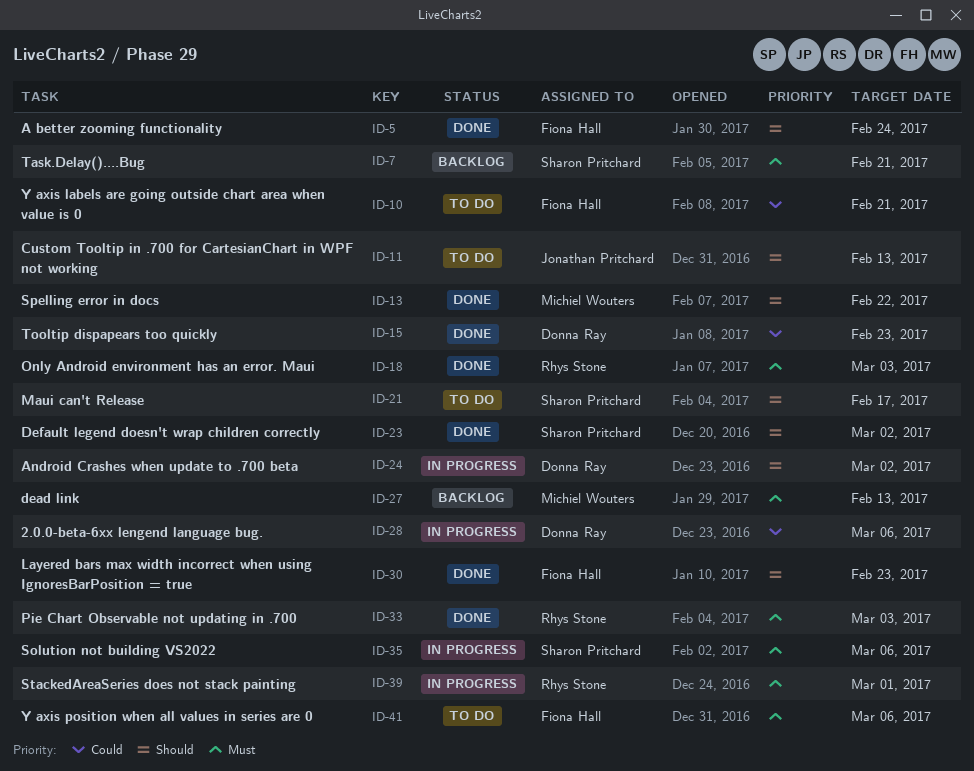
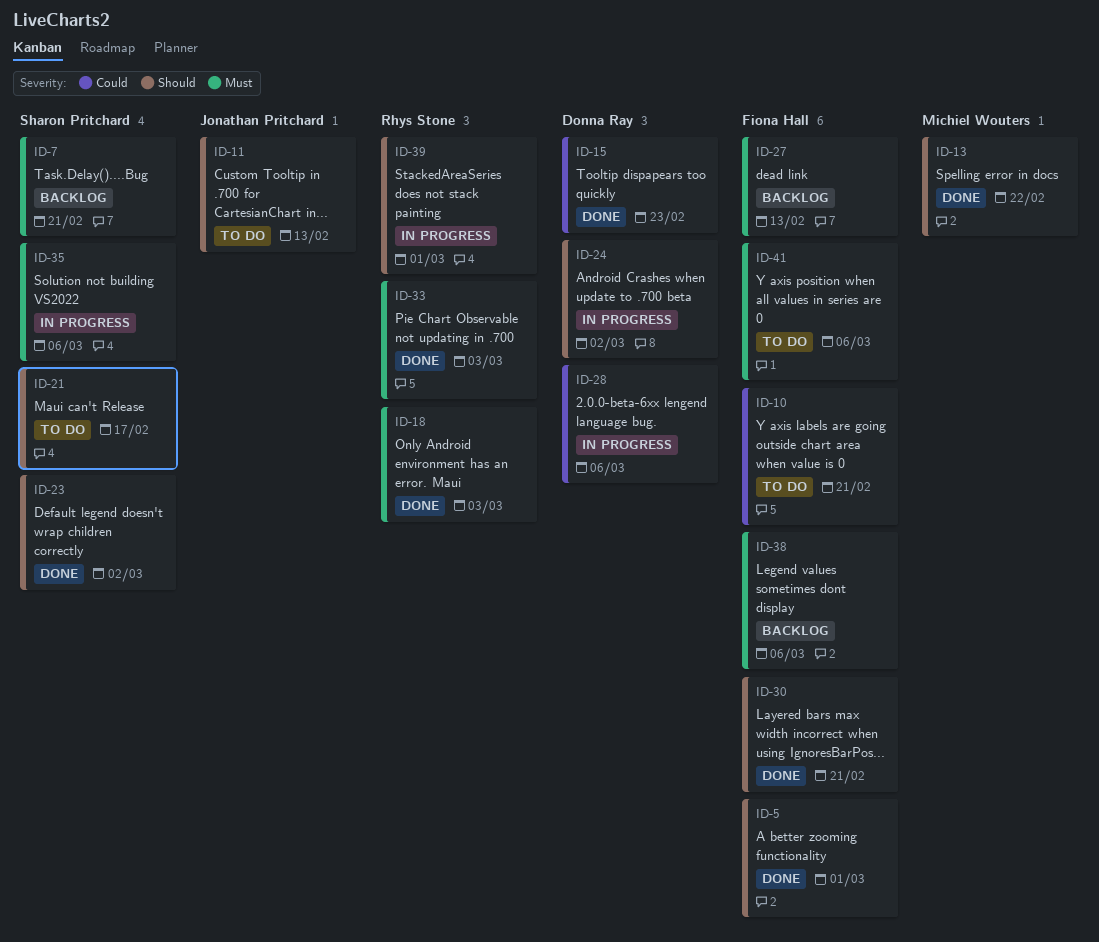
ID-5, due: Feb 24 -> Mar 1
ID-27, owner: Michiel Wouters -> Fiona Hall
ID-30, due: Feb 23 -> Feb 21
ID-38: none -> present
ID-39, priority: Must -> Should

